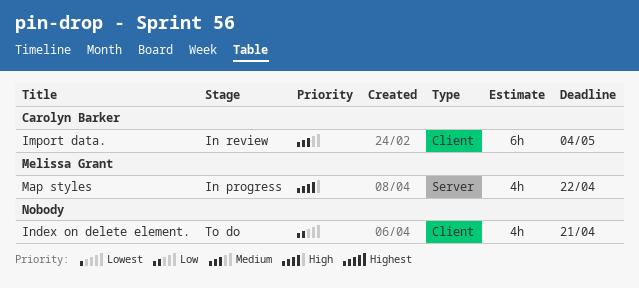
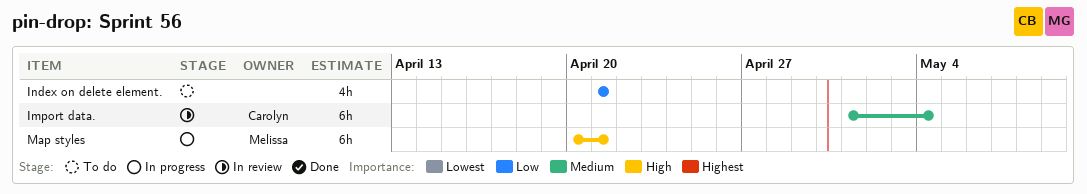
Map styles, estimate: 4h -> 6h
Map styles, due: Apr 22 -> Apr 21

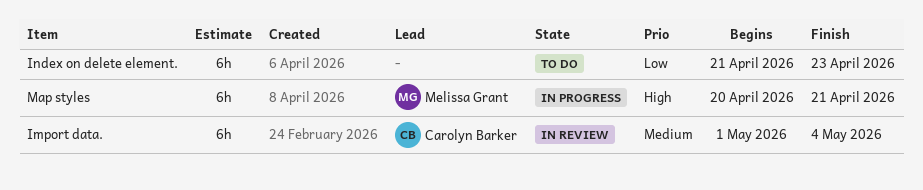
Index on delete element., estimate: 4h -> 6h
Index on delete element., due: Apr 21 -> Apr 23

